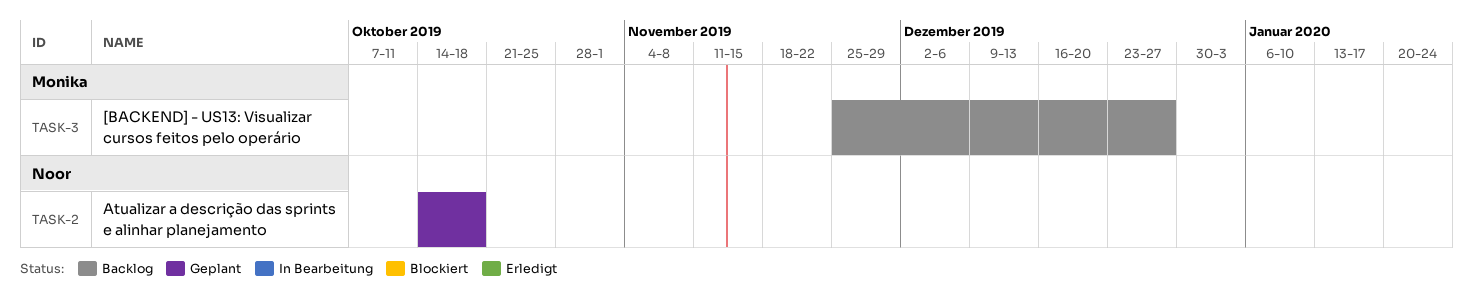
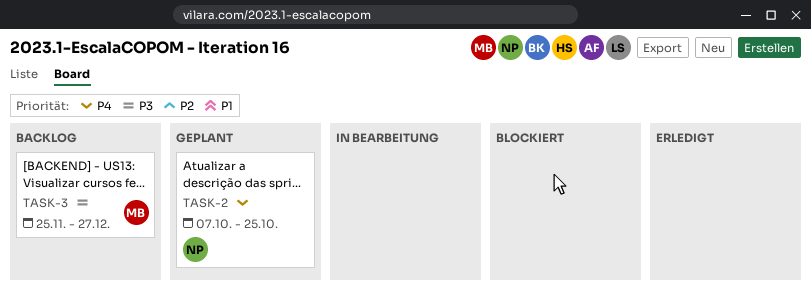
TASK-2, start: Oct 14 -> Oct 7
TASK-2, due: Oct 18 -> Oct 25

